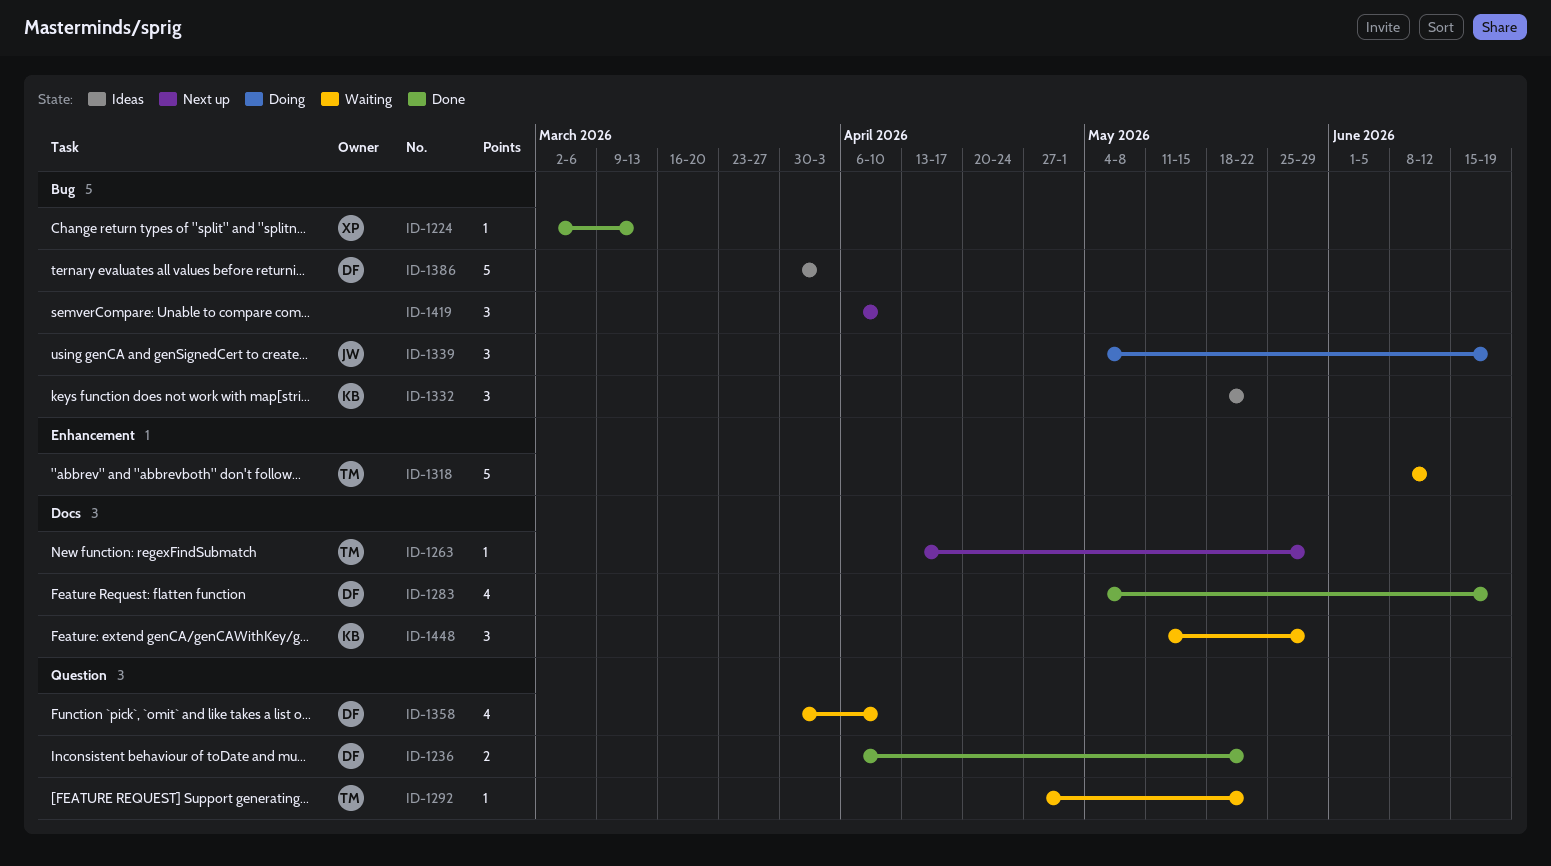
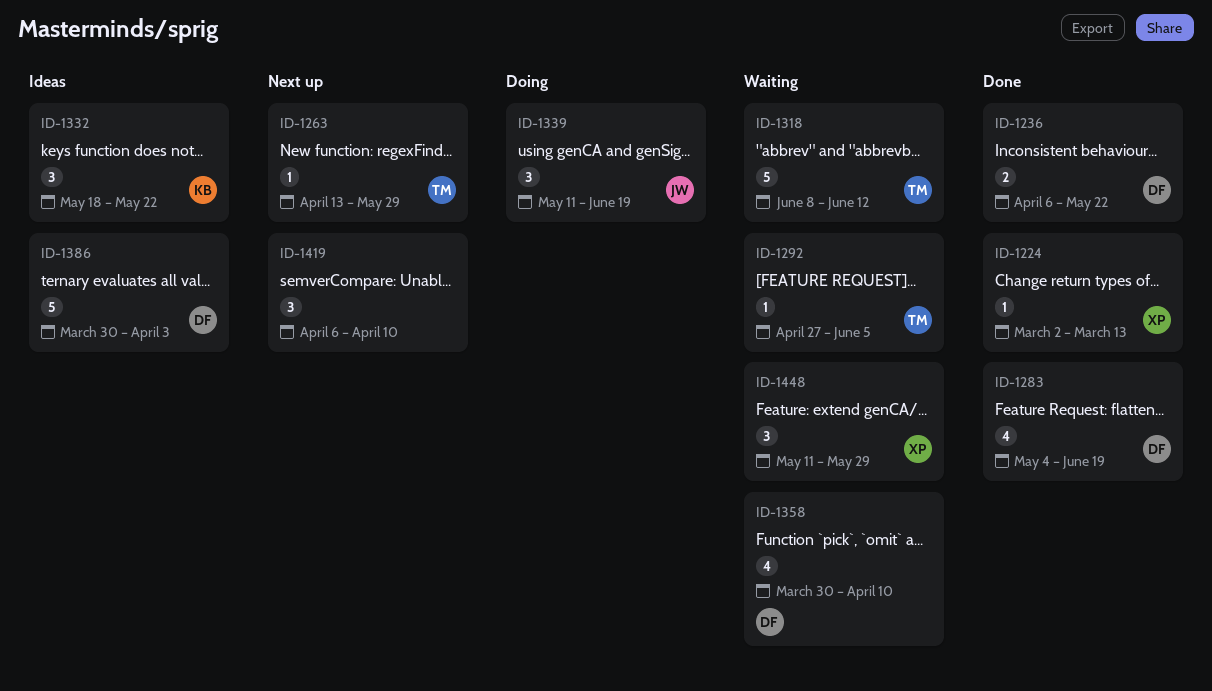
ID-1292, due: May 22 -> Jun 5
ID-1339, start: May 4 -> May 11
ID-1448, owner: KB -> XP

